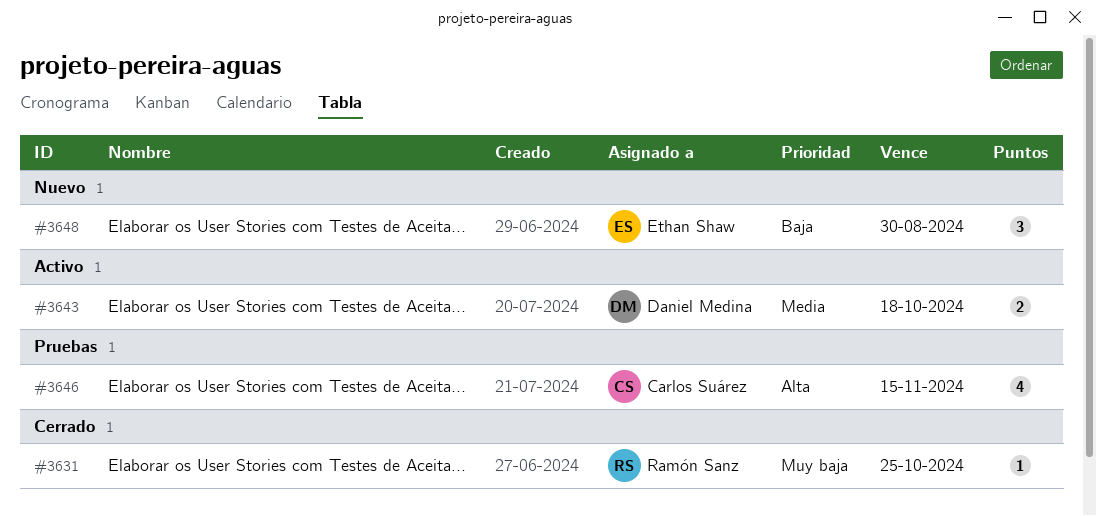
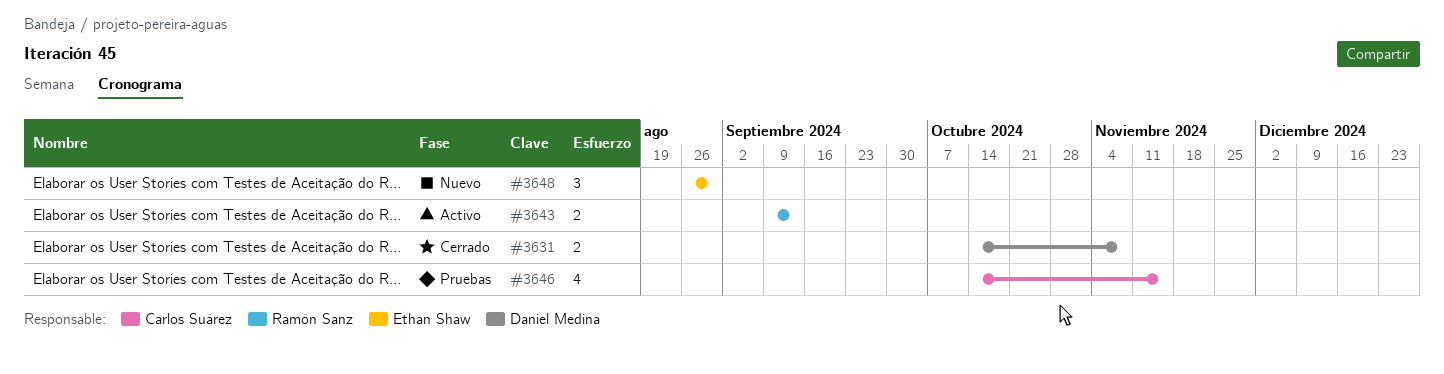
#3631, owner: Ramón Sanz -> Daniel Medina
#3631, estimate: 1 -> 2
#3631, due: Oct 25 -> Nov 8
#3643, owner: Daniel Medina -> Ramón Sanz
#3643, due: Oct 18 -> Sep 13

